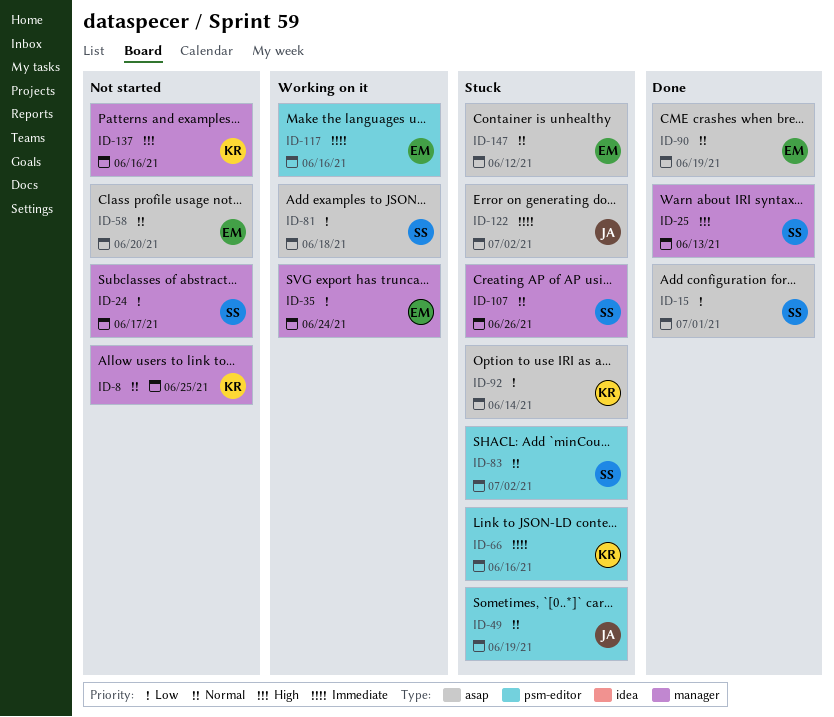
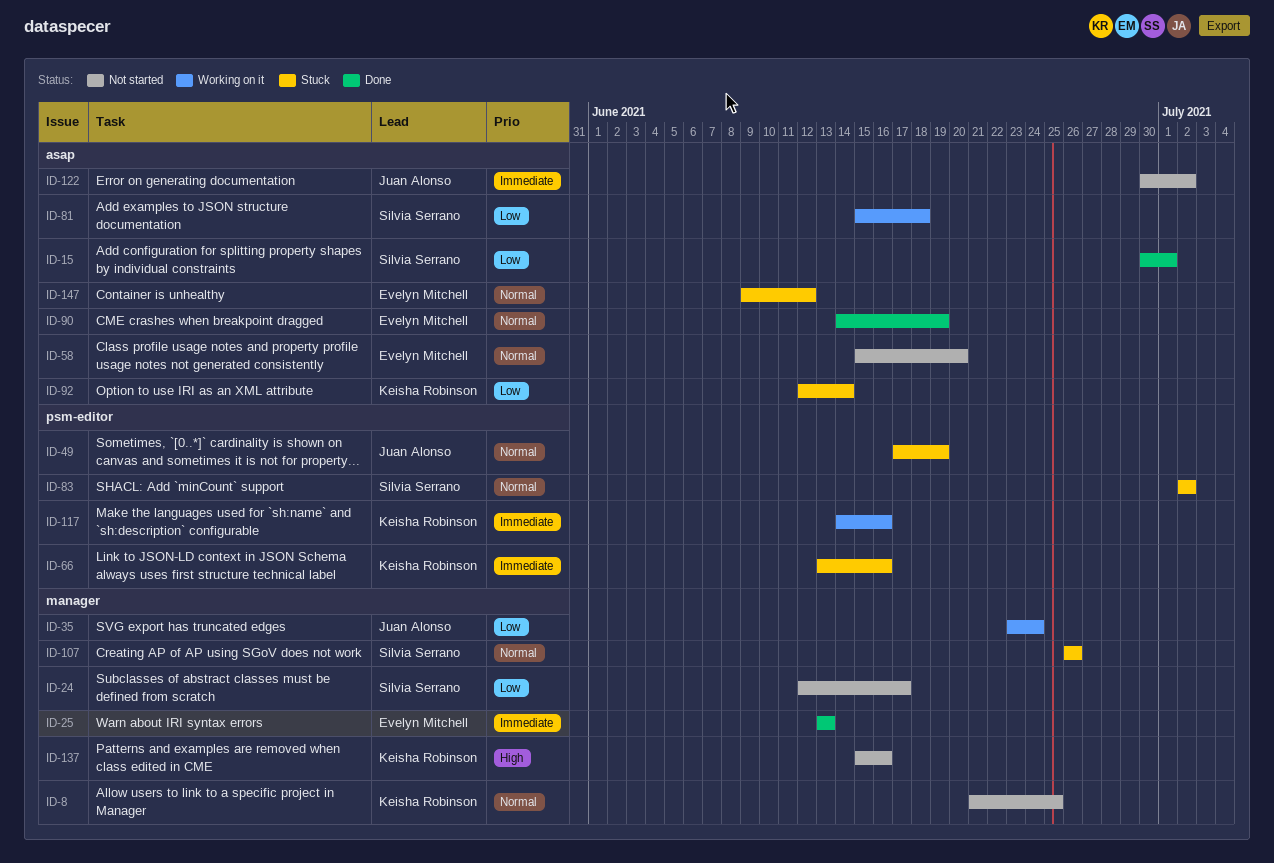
ID-25, owner: Silvia Serrano -> Evelyn Mitchell
ID-25, priority: High -> Immediate
ID-35, owner: Evelyn Mitchell -> Juan Alonso
ID-117, owner: Evelyn Mitchell -> Keisha Robinson
ID-122, status: Stuck -> Not started

